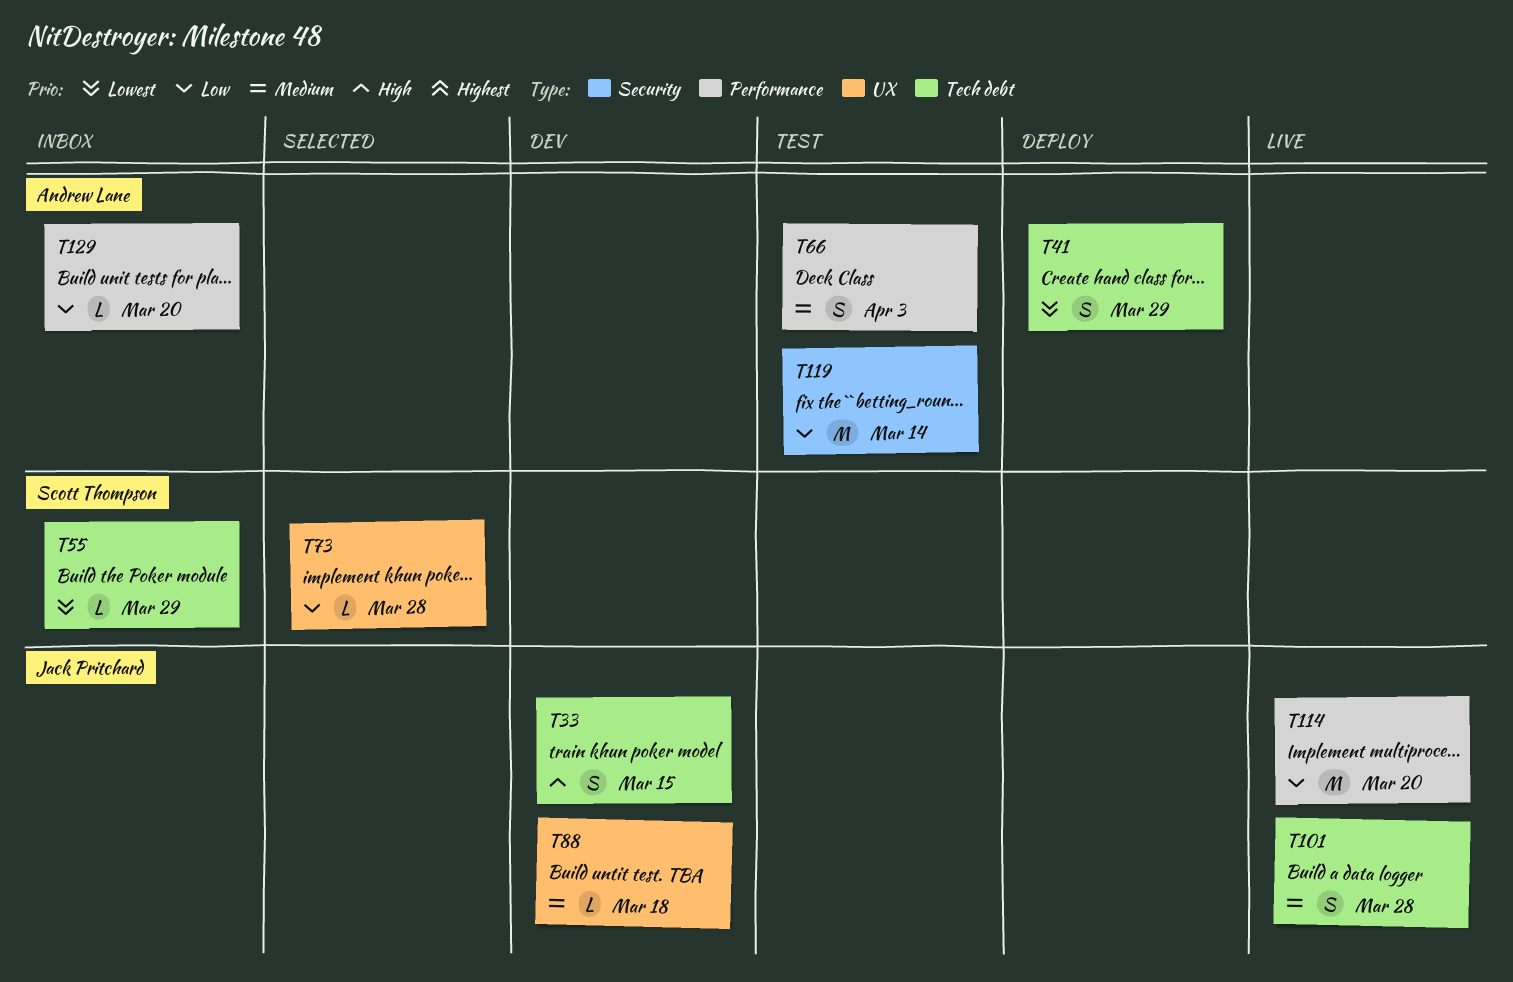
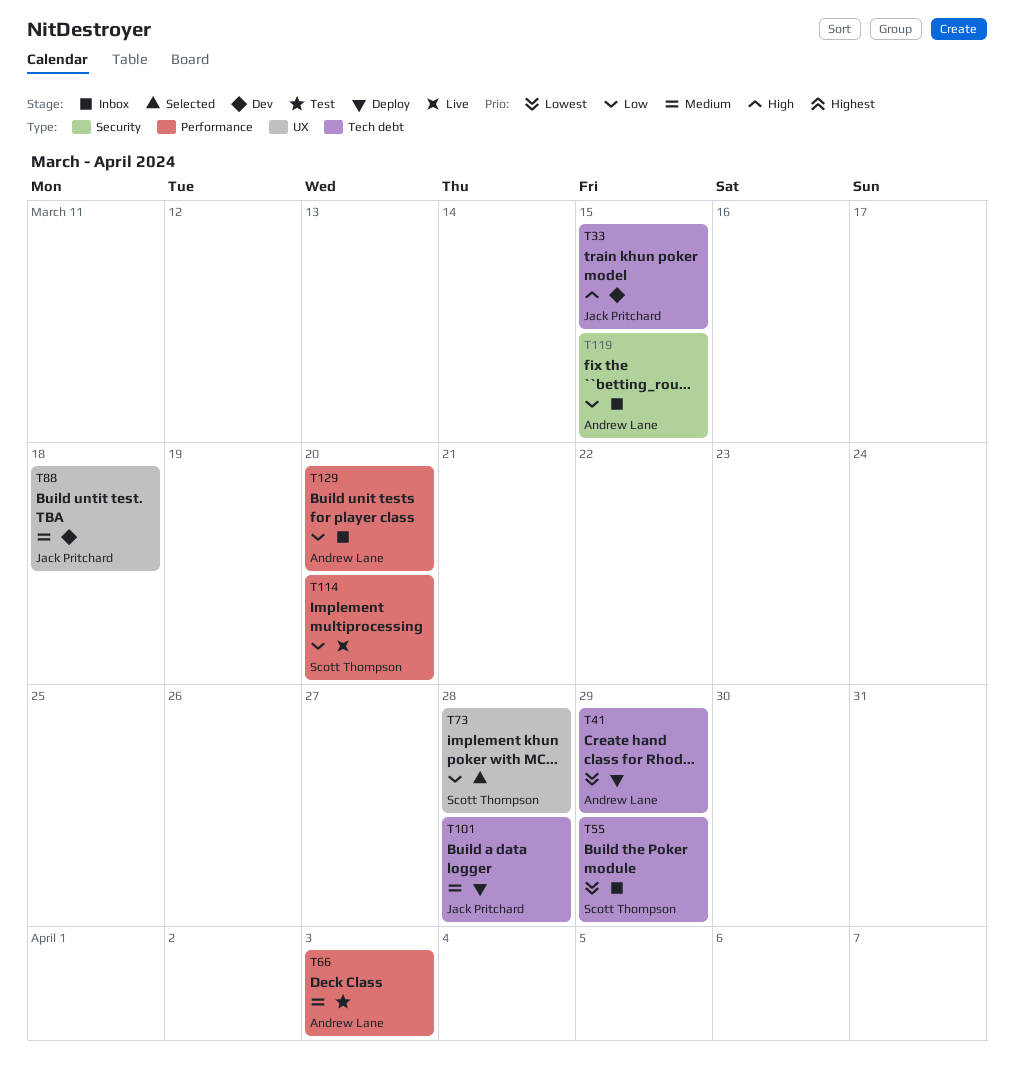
T101, status: Live -> Deploy
T114, owner: Jack Pritchard -> Scott Thompson
T119, status: Test -> Inbox
T119, due: Mar 14 -> Mar 15

